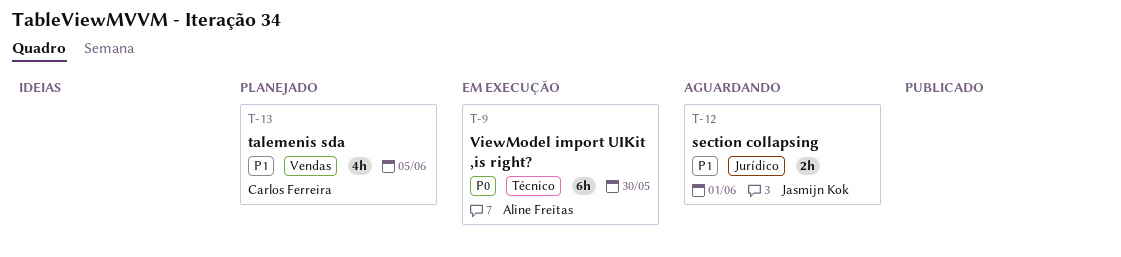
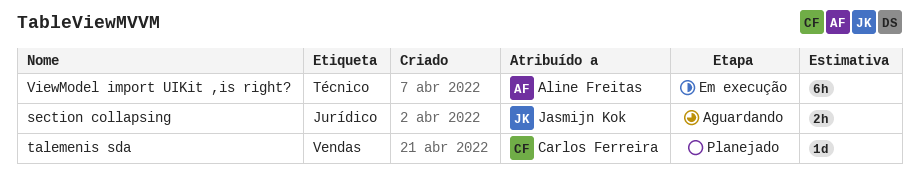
talemenis sda, estimate: 4h -> 1d

